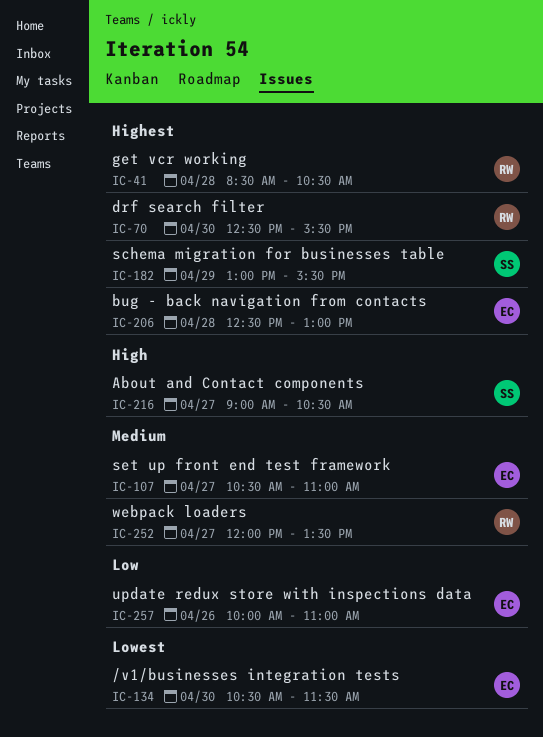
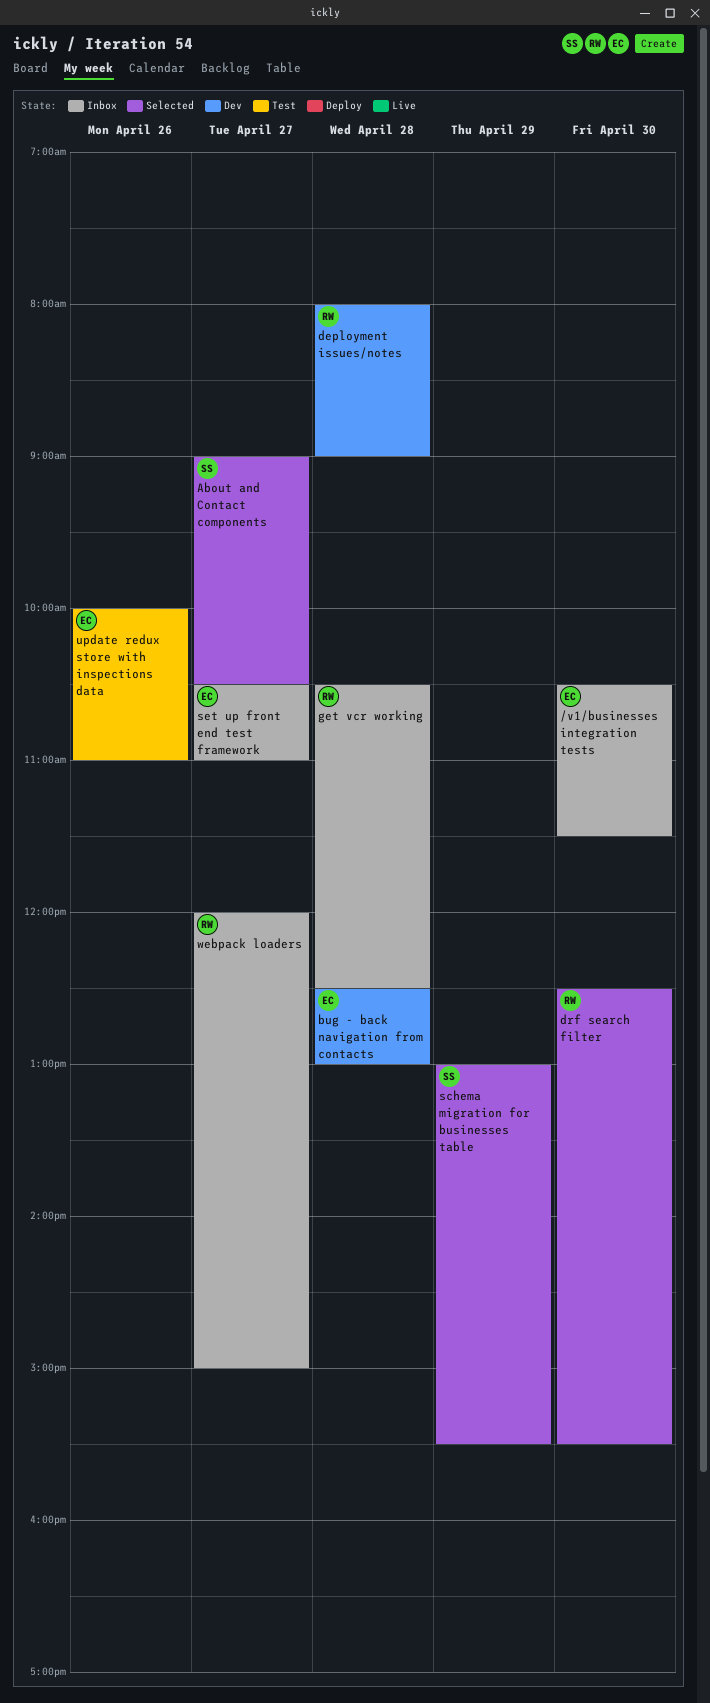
deployment issues/notes: none -> present
get vcr working, begins: 08:30 -> 10:30
get vcr working, ends: 10:30 -> 12:30
webpack loaders, ends: 13:30 -> 15:00

